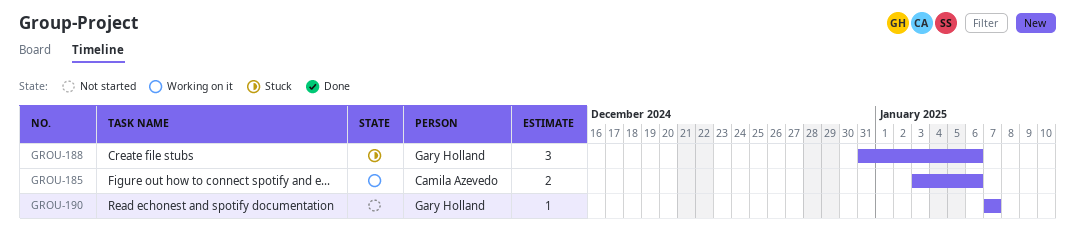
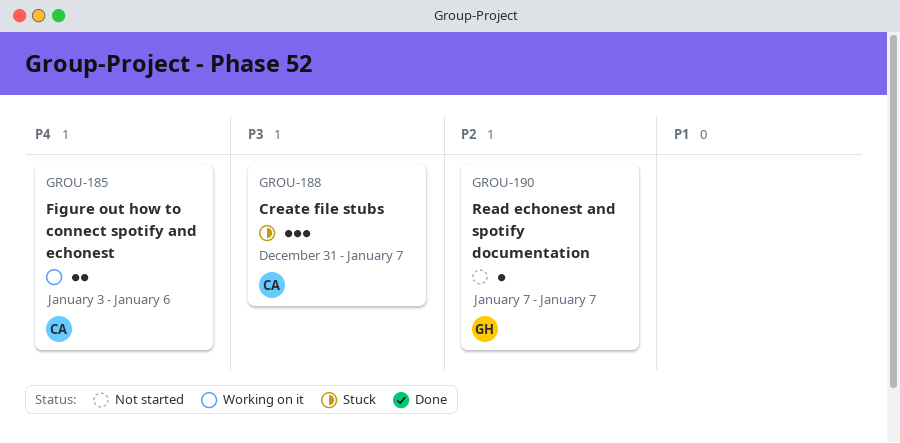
GROU-188, owner: Gary Holland -> Camila Azevedo
GROU-188, due: Jan 6 -> Jan 7

